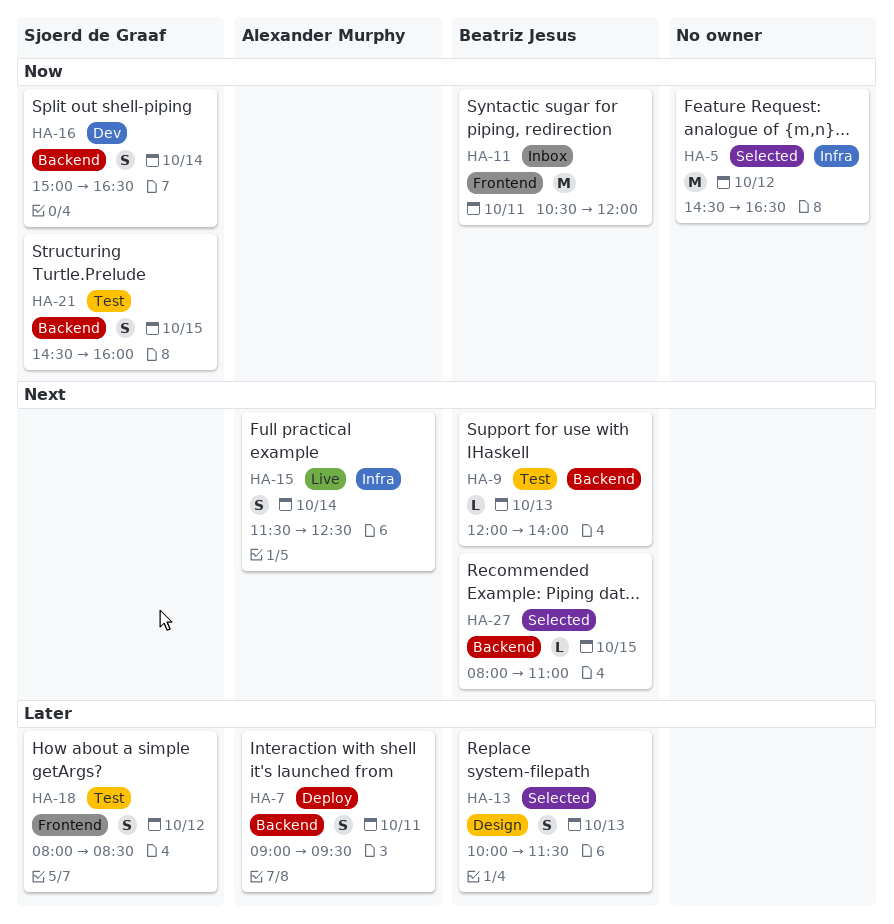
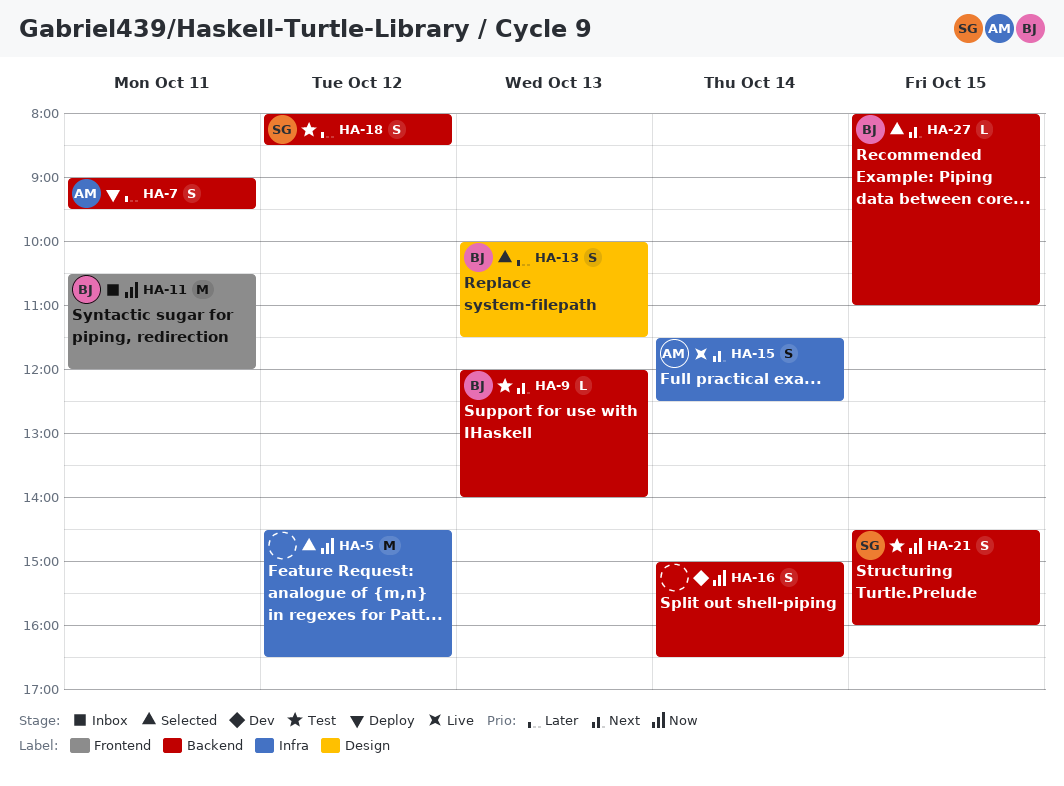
HA-16, owner: Sjoerd de Graaf -> none
HA-18, label: Frontend -> Backend

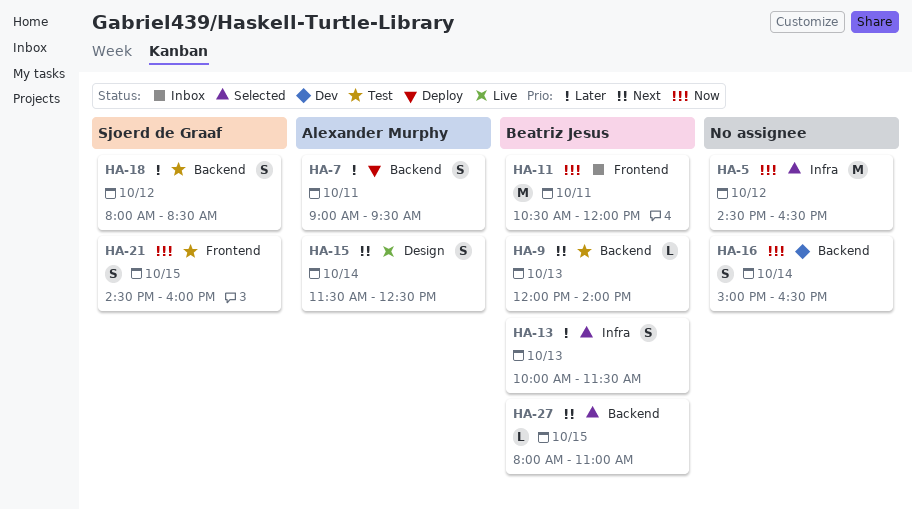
HA-13, label: Design -> Infra
HA-15, label: Infra -> Design
HA-21, label: Backend -> Frontend

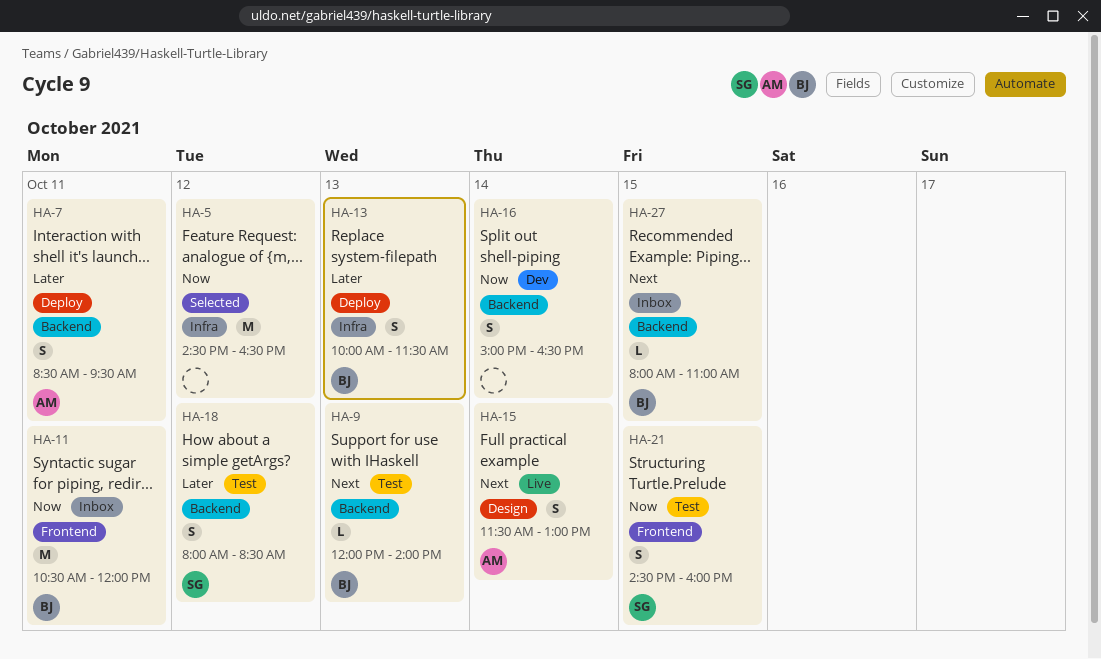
HA-7, begins: 09:00 -> 08:30
HA-13, status: Selected -> Deploy
HA-15, ends: 12:30 -> 13:00
HA-27, status: Selected -> Inbox

